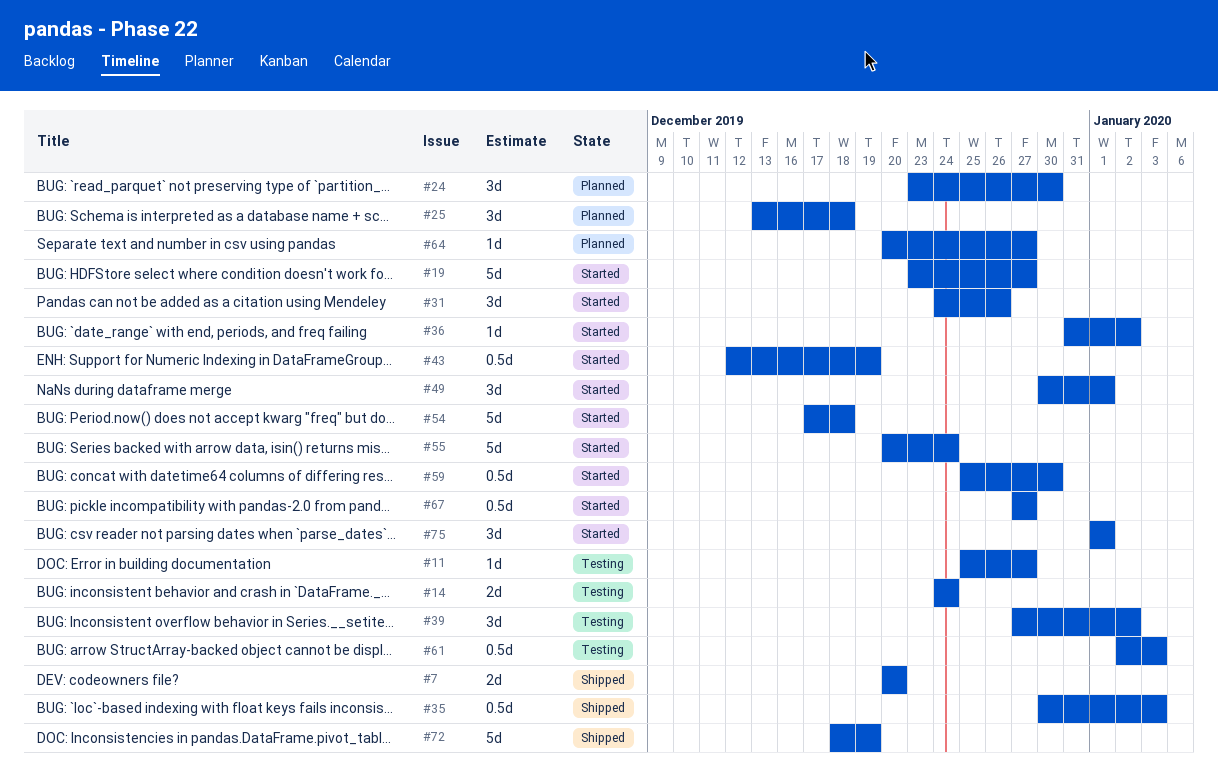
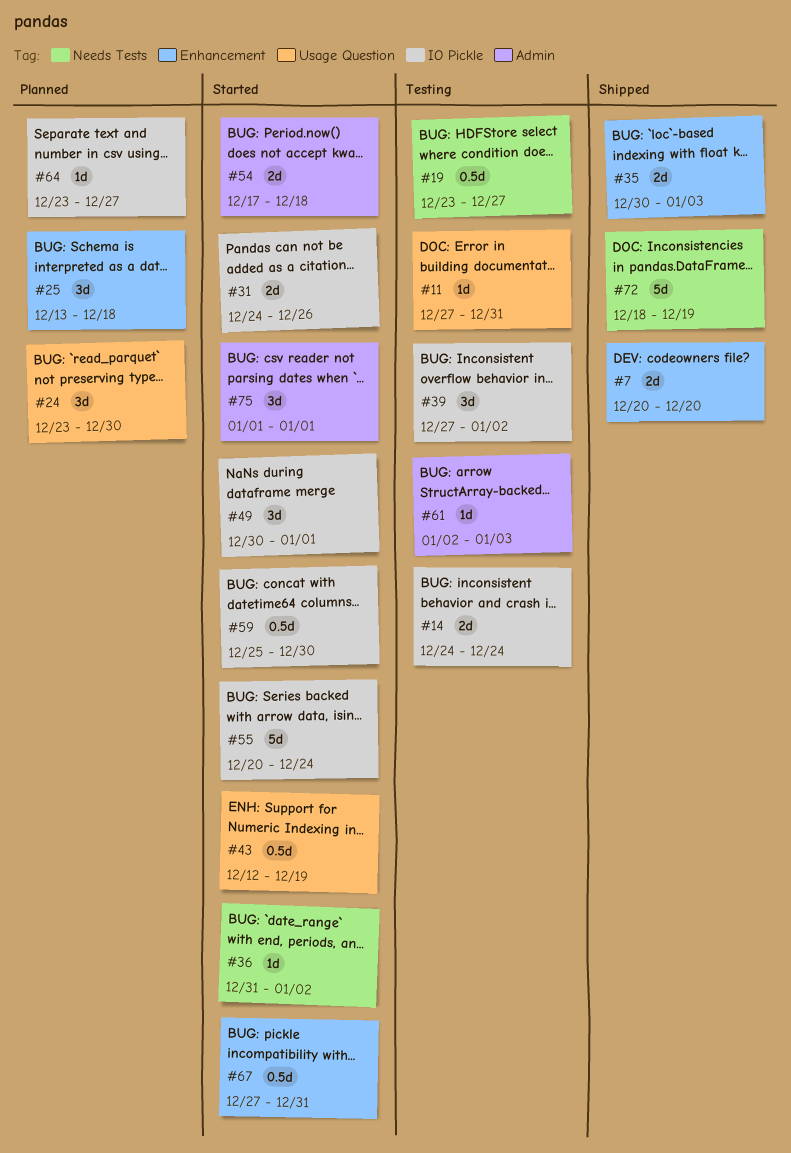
#11, start: Dec 25 -> Dec 27
#11, due: Dec 27 -> Dec 31
#19, status: Started -> Testing
#19, estimate: 5d -> 0.5d
#31, estimate: 3d -> 2d
#35, estimate: 0.5d -> 2d
#54, estimate: 5d -> 2d
#61, estimate: 0.5d -> 1d
#64, start: Dec 20 -> Dec 23
#67, due: Dec 27 -> Dec 31

